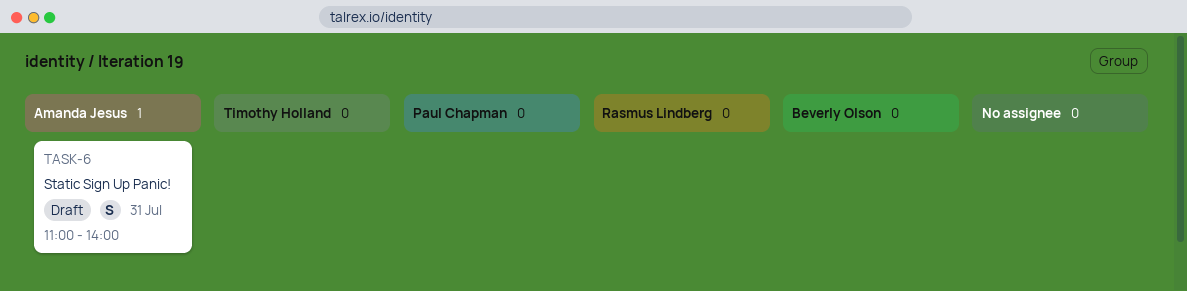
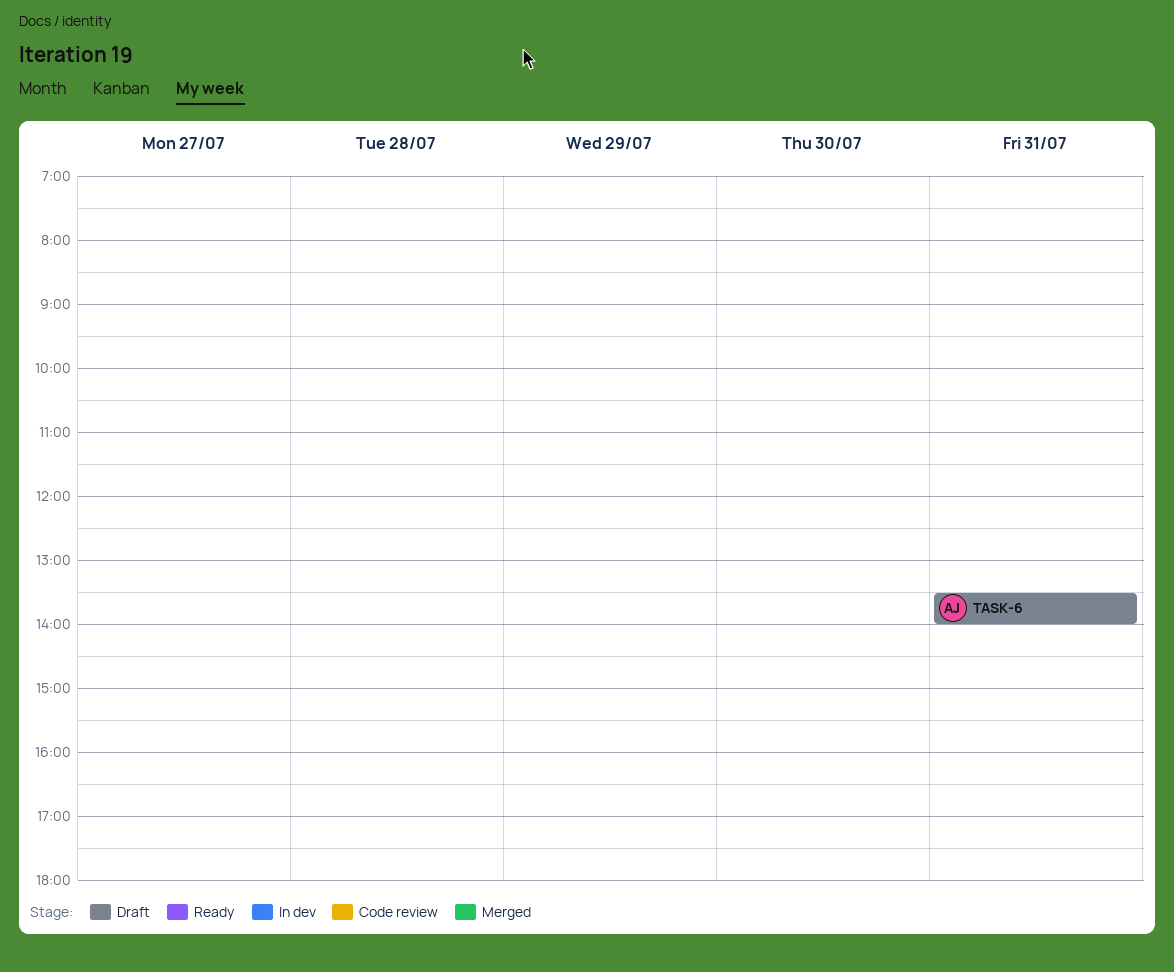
TASK-6, begins: 11:00 -> 13:30

